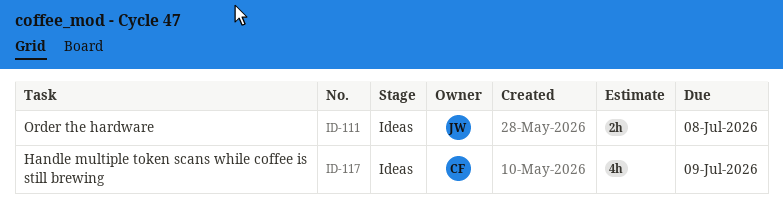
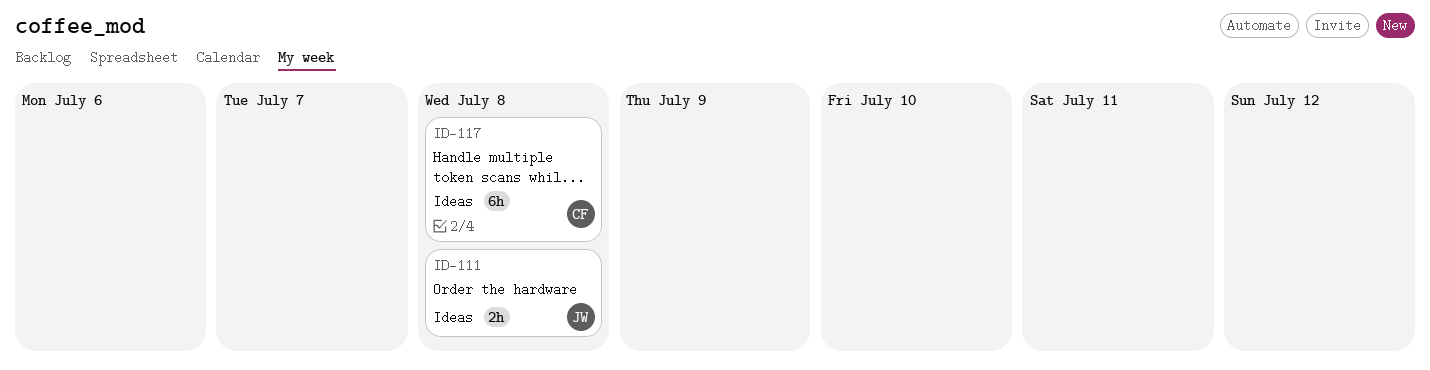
ID-117, estimate: 4h -> 6h
ID-117, due: Jul 9 -> Jul 8

